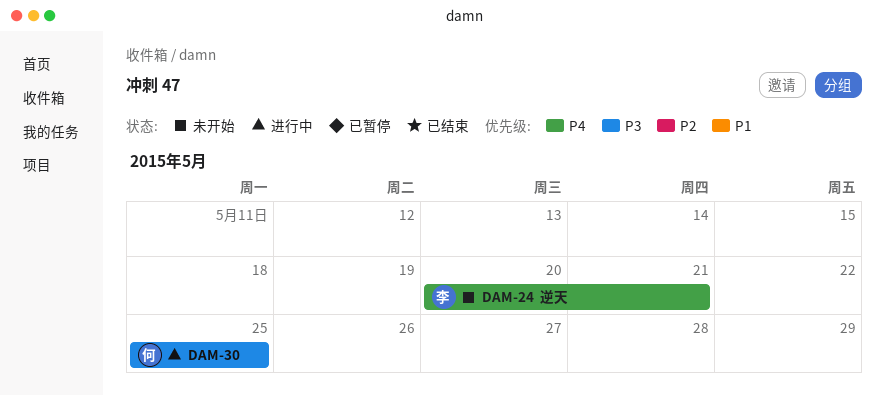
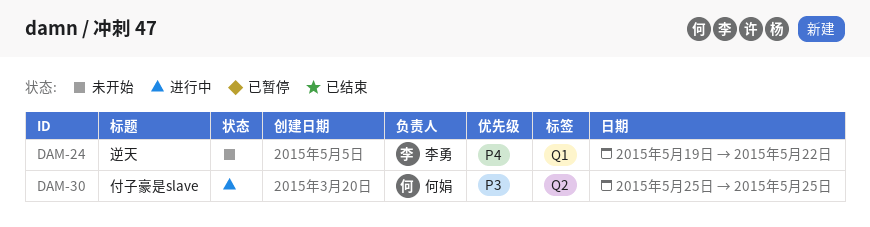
DAM-24, start: May 20 -> May 19
DAM-24, due: May 21 -> May 22

